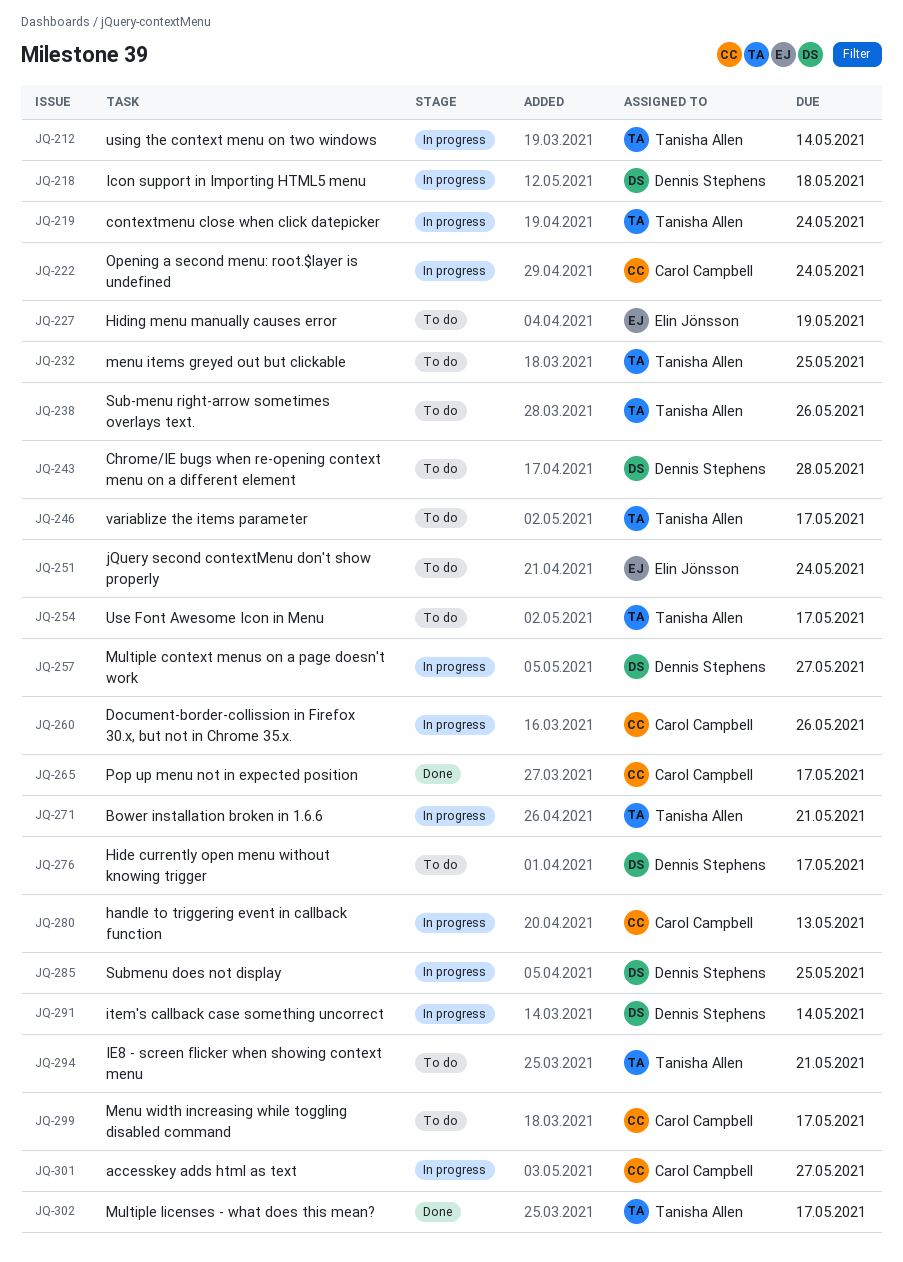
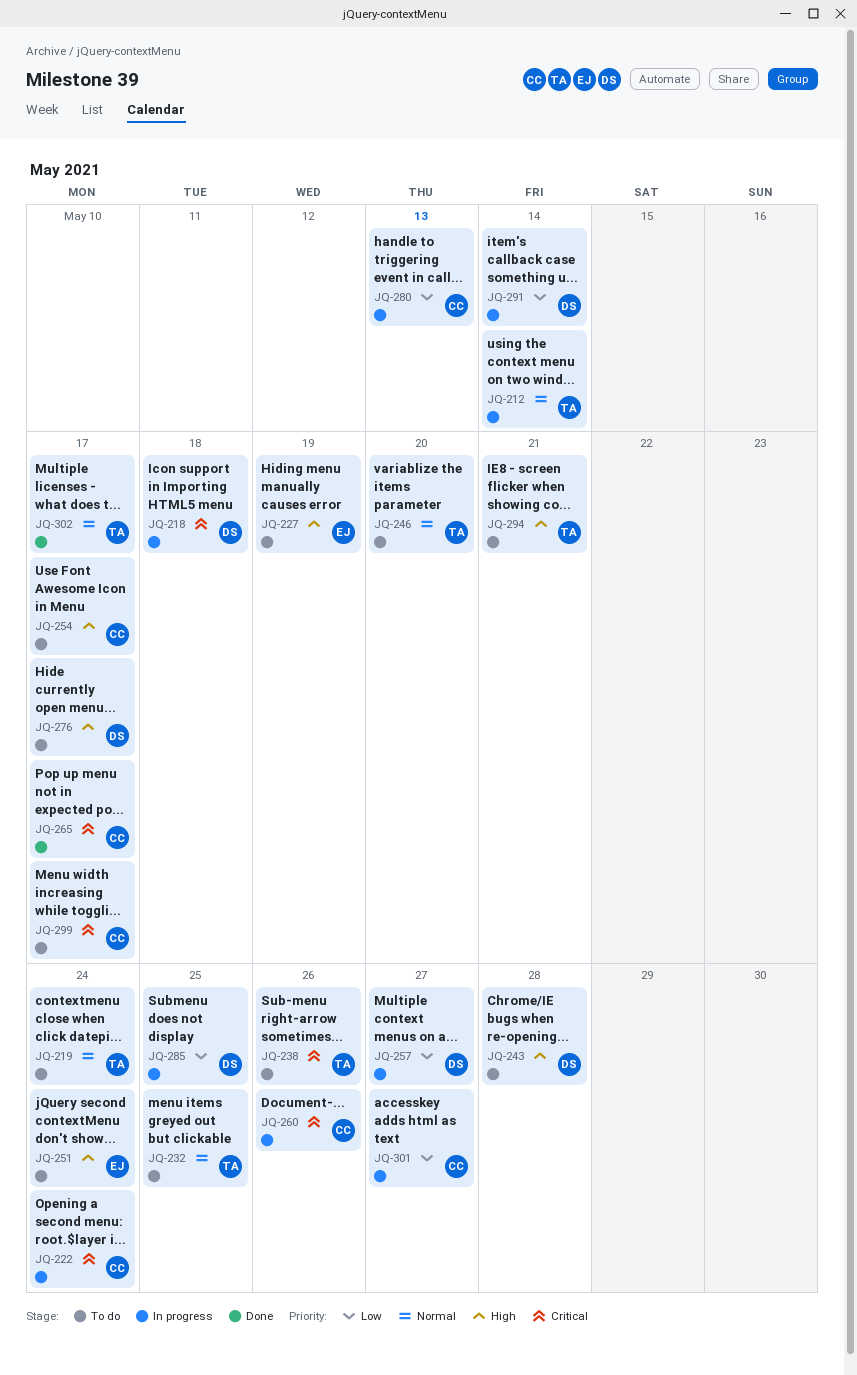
JQ-219, status: In progress -> To do
JQ-246, due: May 17 -> May 20
JQ-254, owner: Tanisha Allen -> Carol Campbell
JQ-271: present -> none

